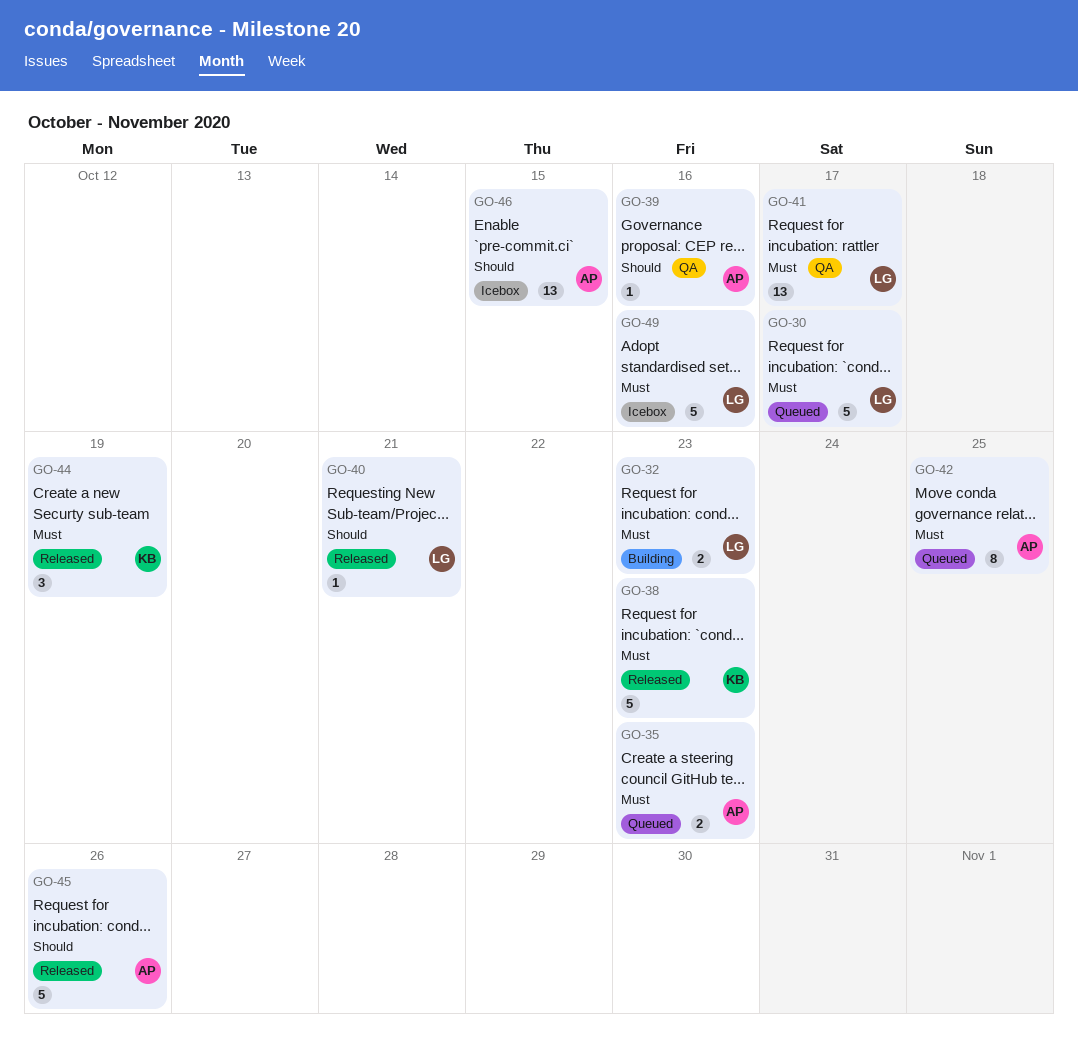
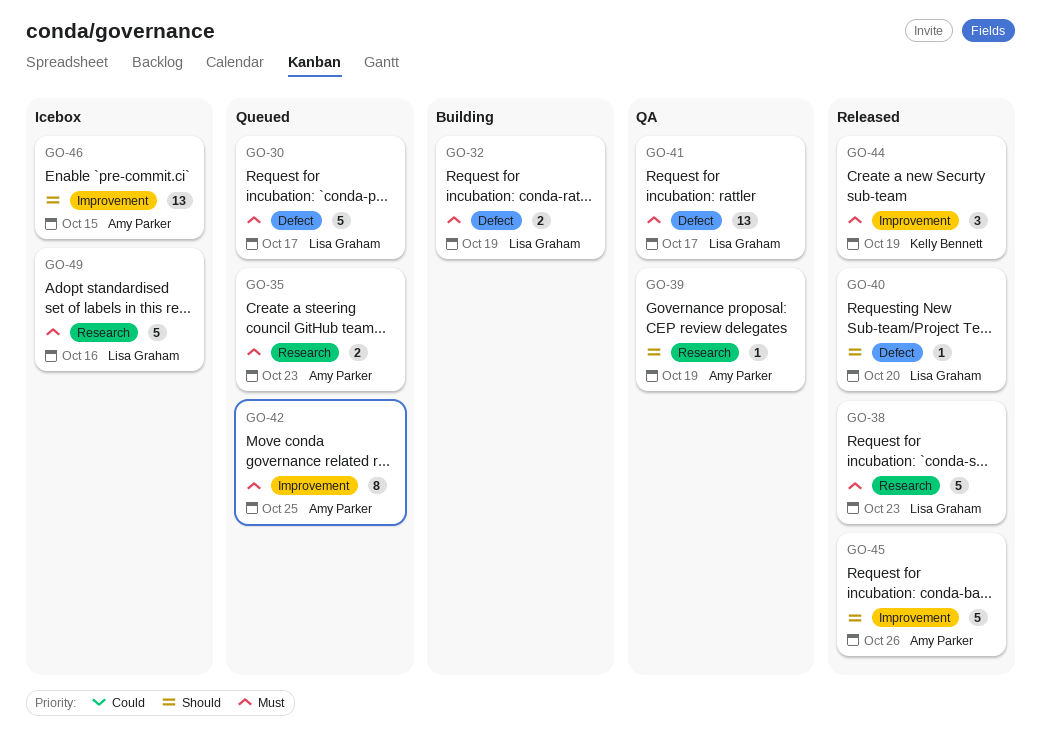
GO-32, due: Oct 23 -> Oct 19
GO-38, owner: Kelly Bennett -> Lisa Graham
GO-39, due: Oct 16 -> Oct 19
GO-40, due: Oct 21 -> Oct 20

